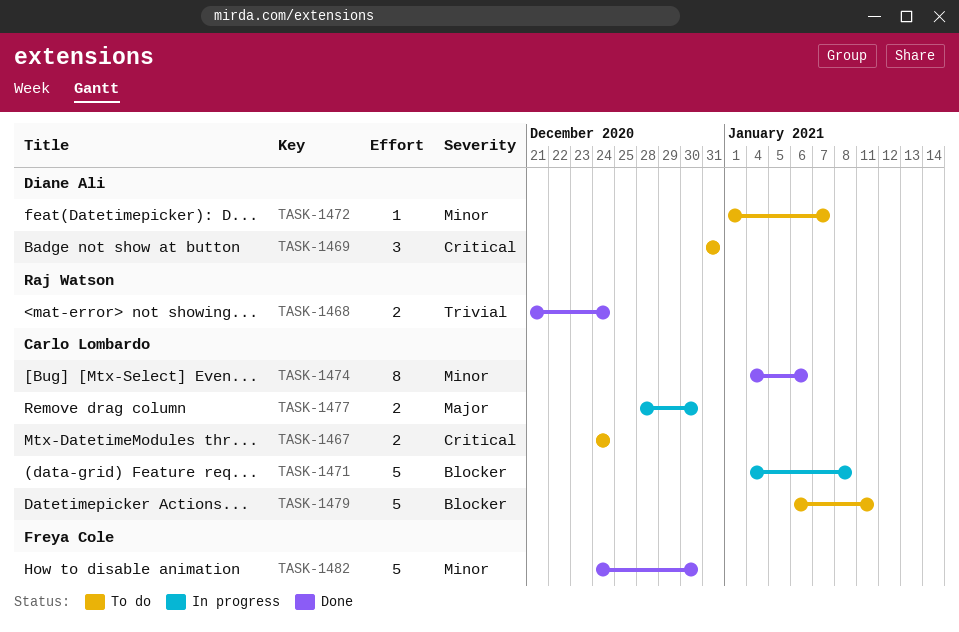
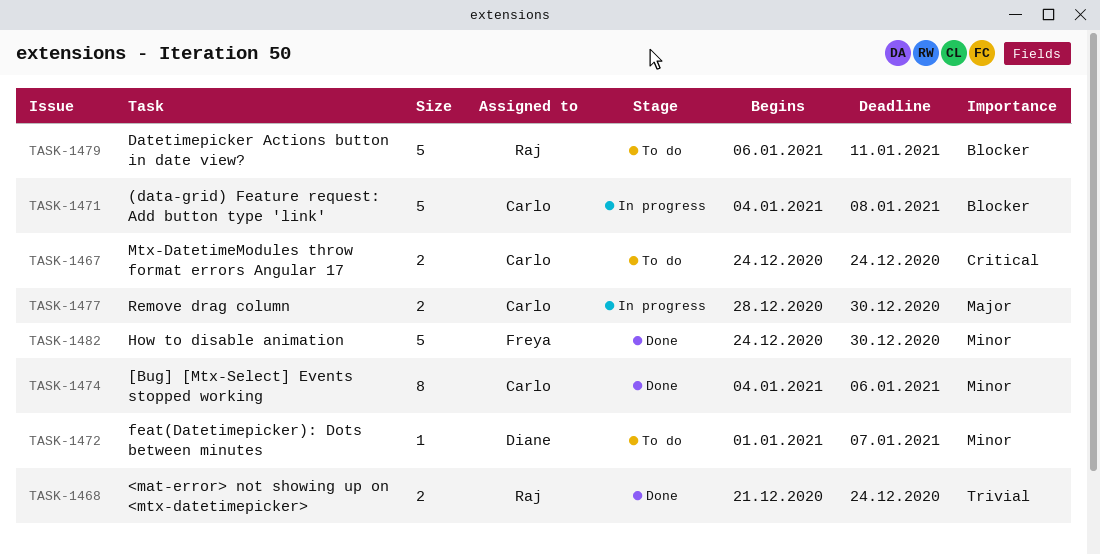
TASK-1469: present -> none
TASK-1479, owner: Carlo Lombardo -> Raj Watson

